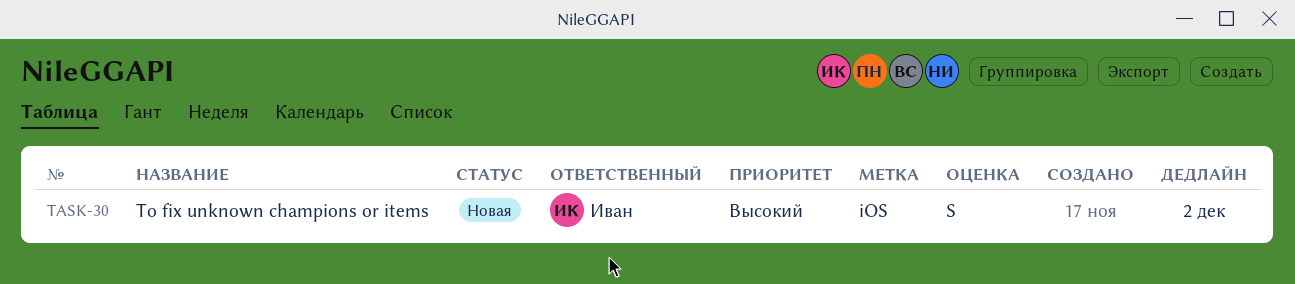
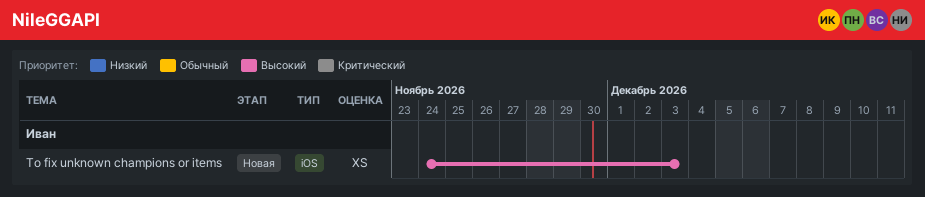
To fix unknown champions or items, estimate: S -> XS
To fix unknown champions or items, due: Dec 2 -> Dec 3

